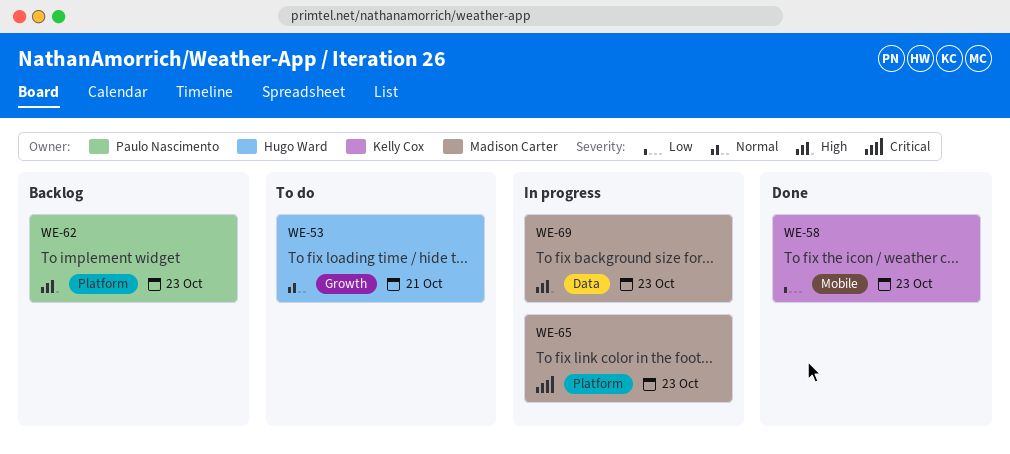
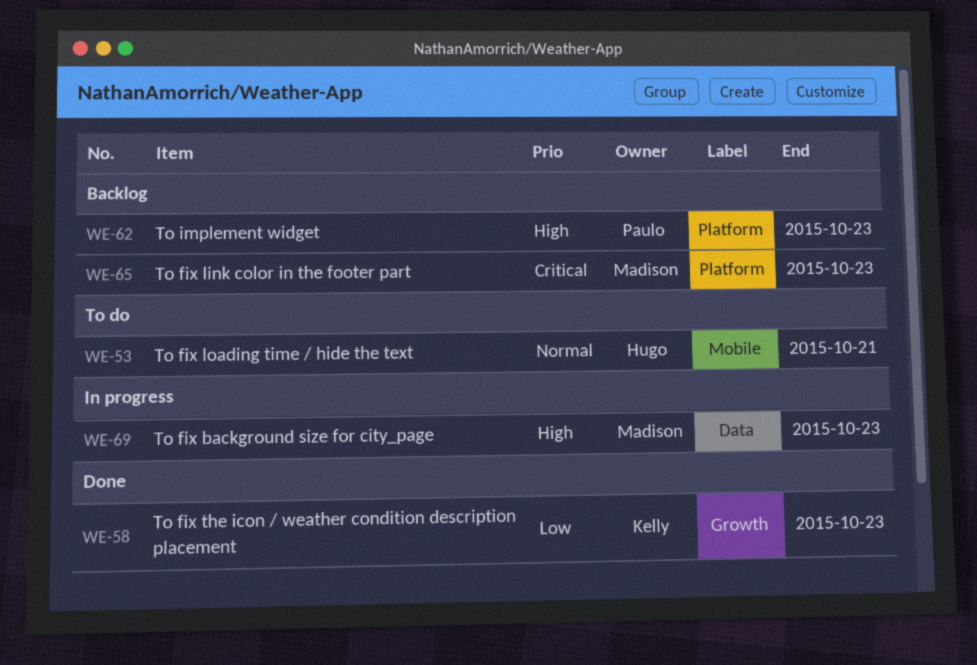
WE-53, label: Growth -> Mobile
WE-58, label: Mobile -> Growth
WE-65, status: In progress -> Backlog

